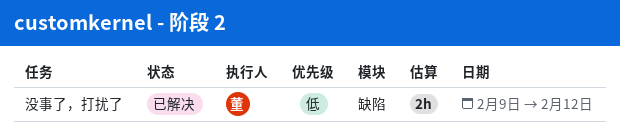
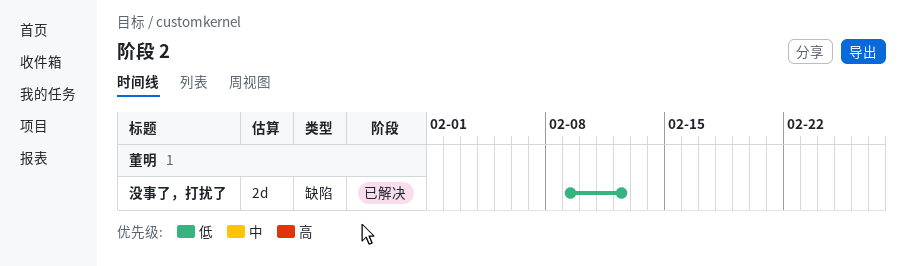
没事了，打扰了, estimate: 2h -> 2d

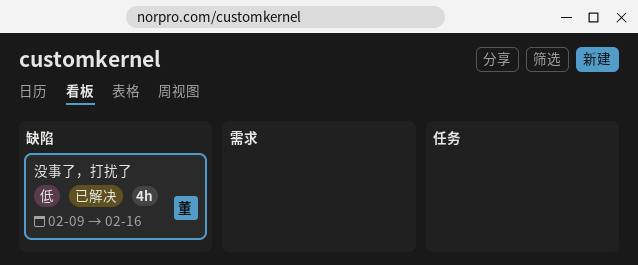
没事了，打扰了, estimate: 2d -> 4h
没事了，打扰了, due: Feb 12 -> Feb 16

